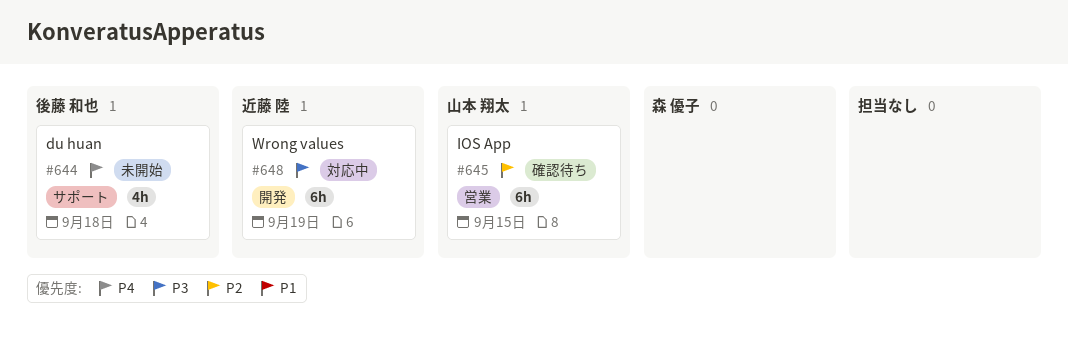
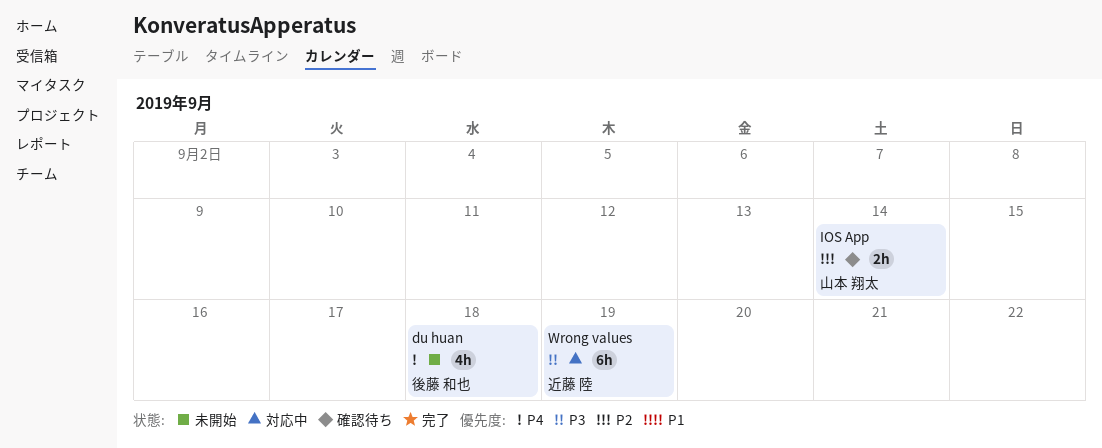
IOS App, estimate: 6h -> 2h
IOS App, due: Sep 15 -> Sep 14

